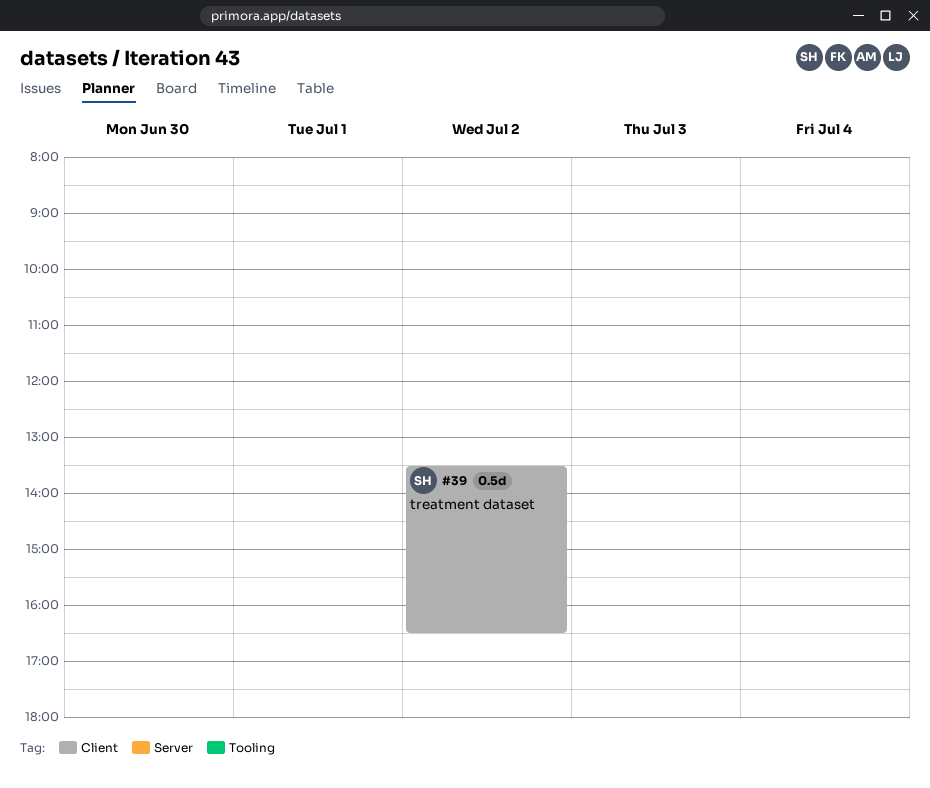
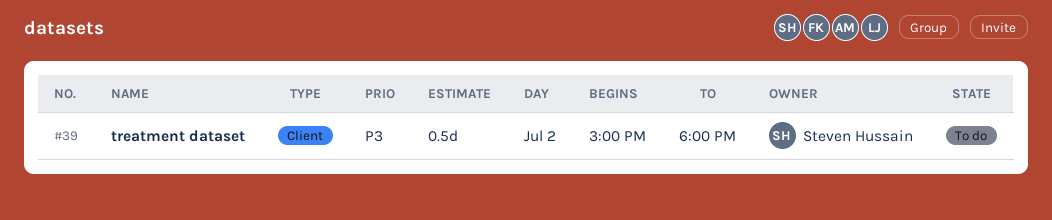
#39, begins: 13:30 -> 15:00
#39, ends: 16:30 -> 18:00

